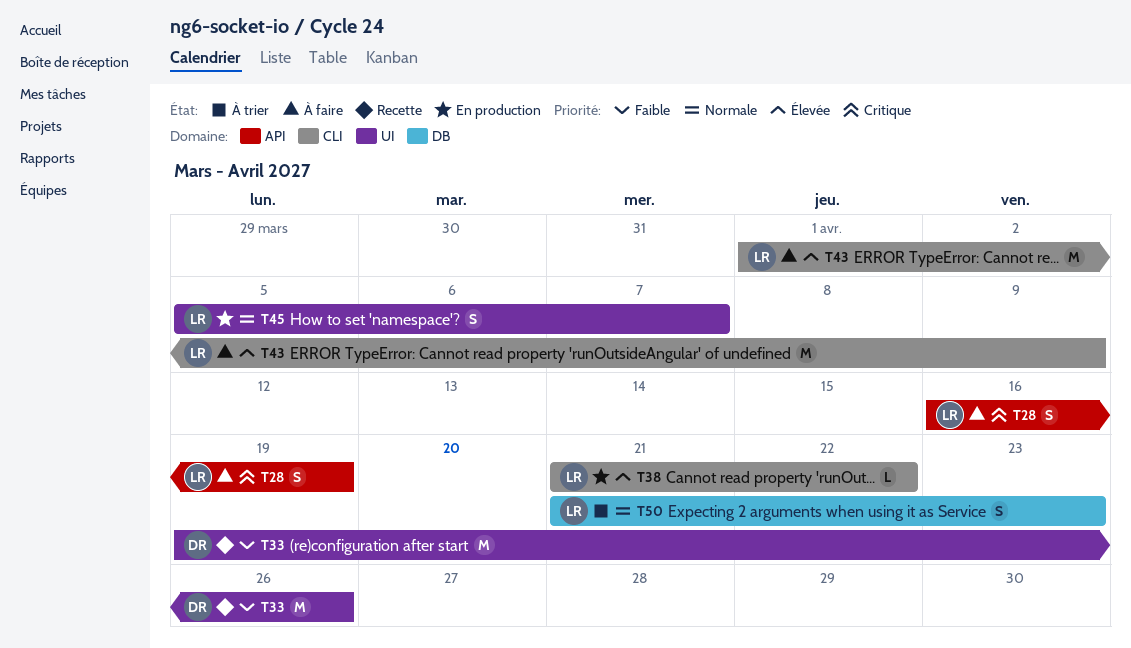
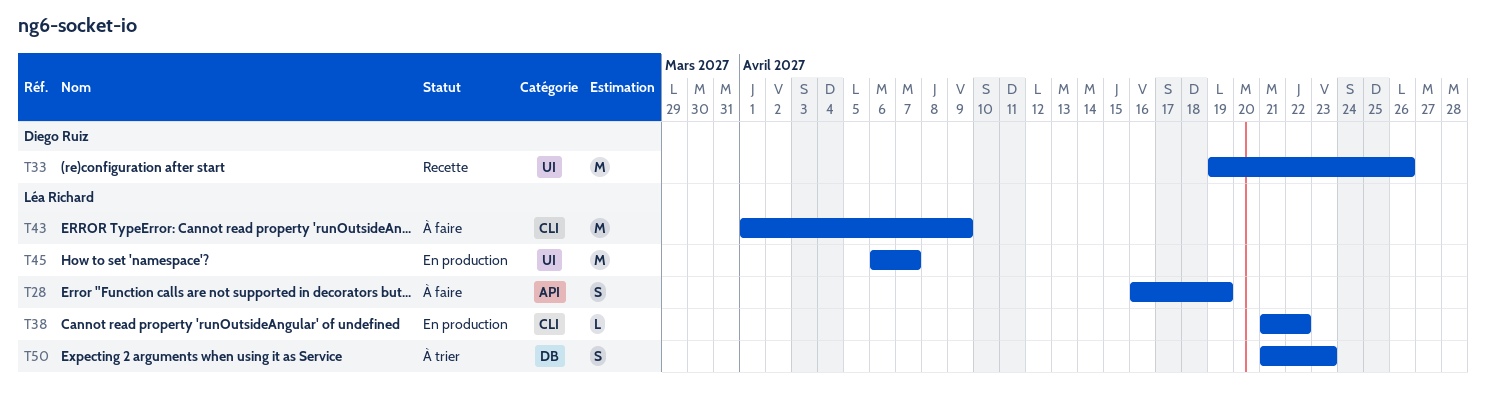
T45, estimate: S -> M
T45, start: Apr 5 -> Apr 6

